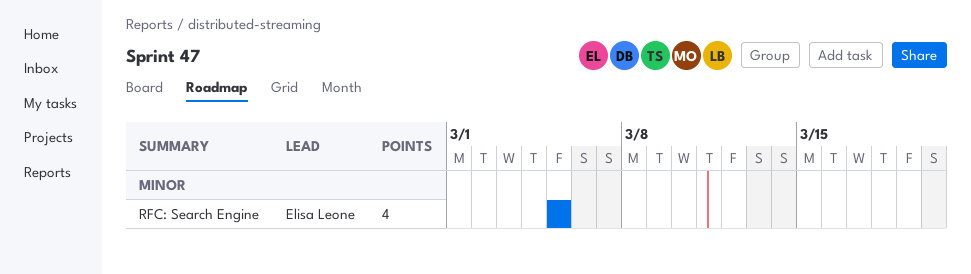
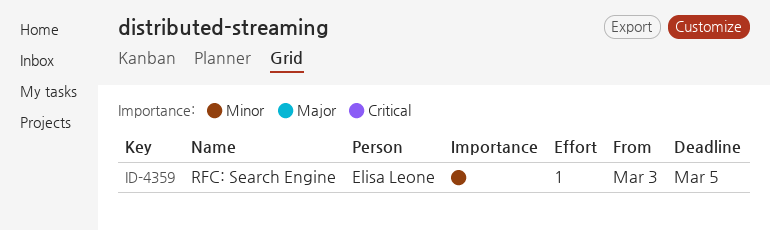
RFC: Search Engine, estimate: 4 -> 1
RFC: Search Engine, start: Mar 5 -> Mar 3

